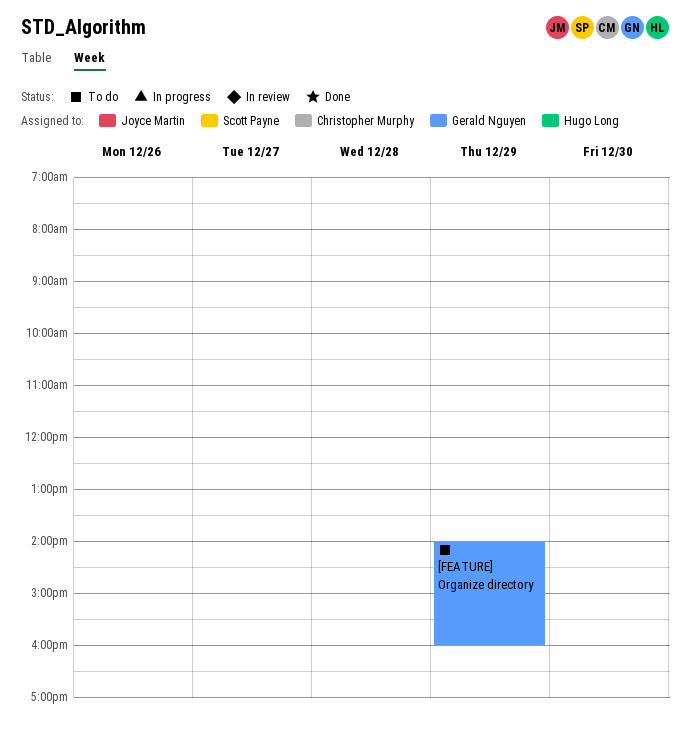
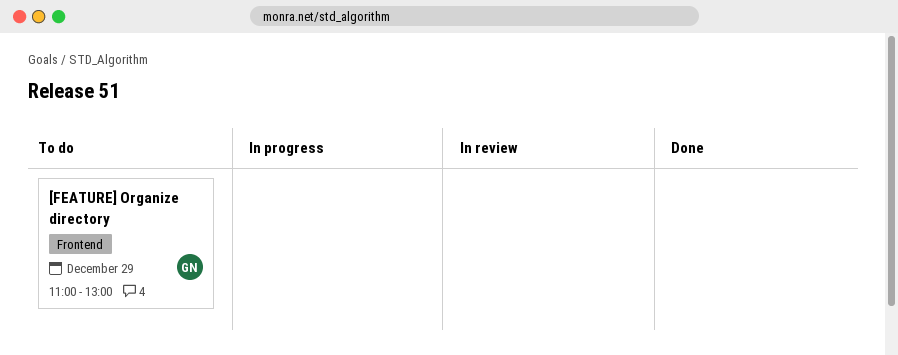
[FEATURE] Organize directory, begins: 14:00 -> 11:00
[FEATURE] Organize directory, ends: 16:00 -> 13:00

